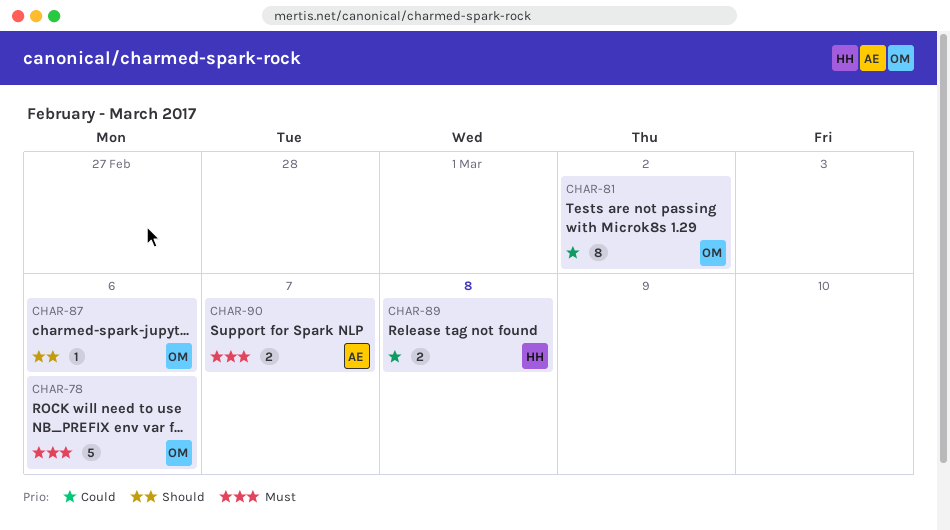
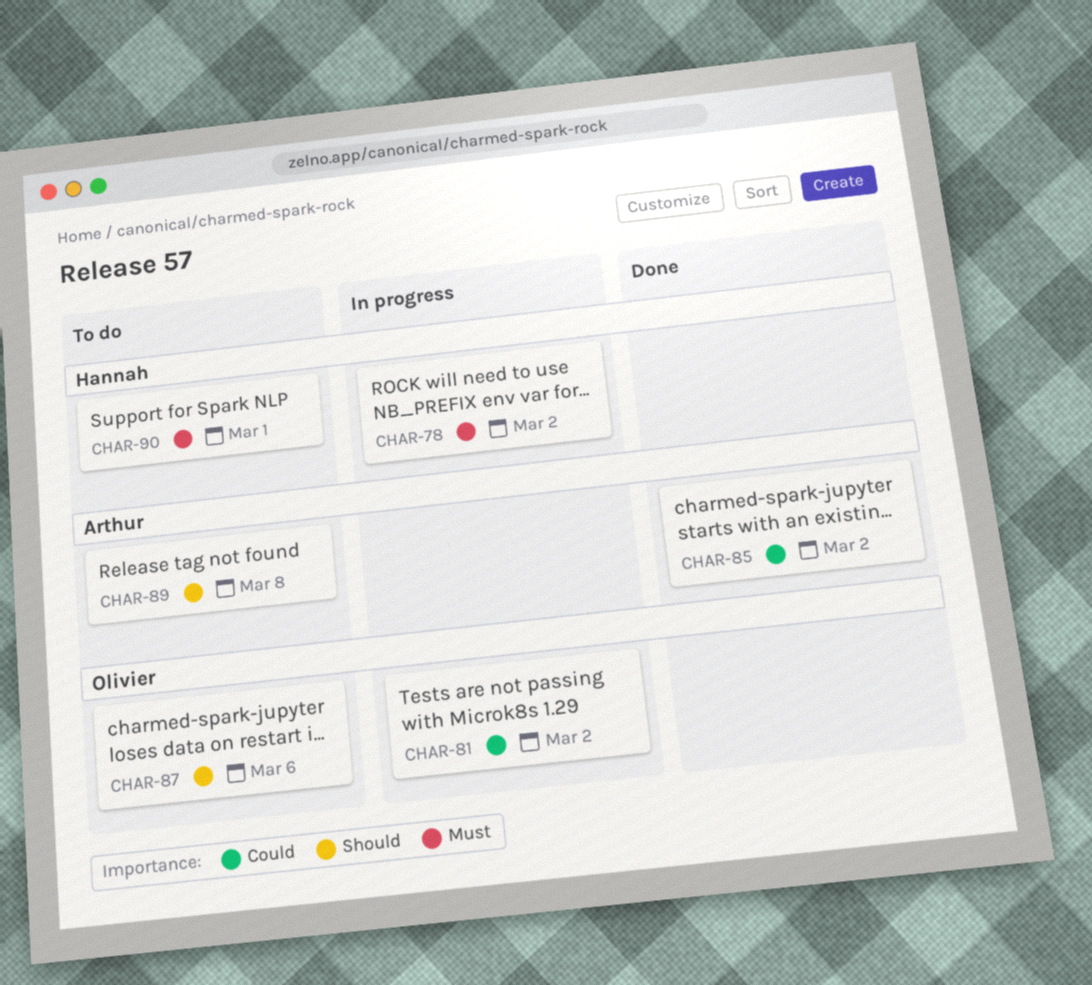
CHAR-78, owner: Olivier -> Hannah
CHAR-78, due: Mar 6 -> Mar 2
CHAR-85: none -> present
CHAR-89, owner: Hannah -> Arthur
CHAR-89, priority: Could -> Should
CHAR-90, owner: Arthur -> Hannah
CHAR-90, due: Mar 7 -> Mar 1

